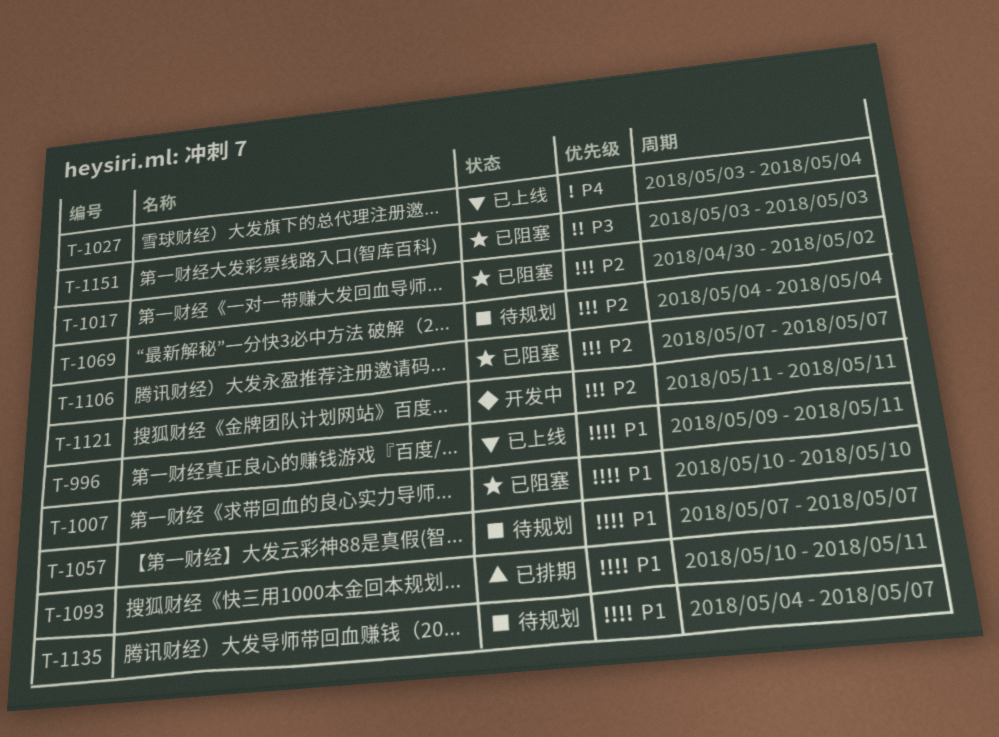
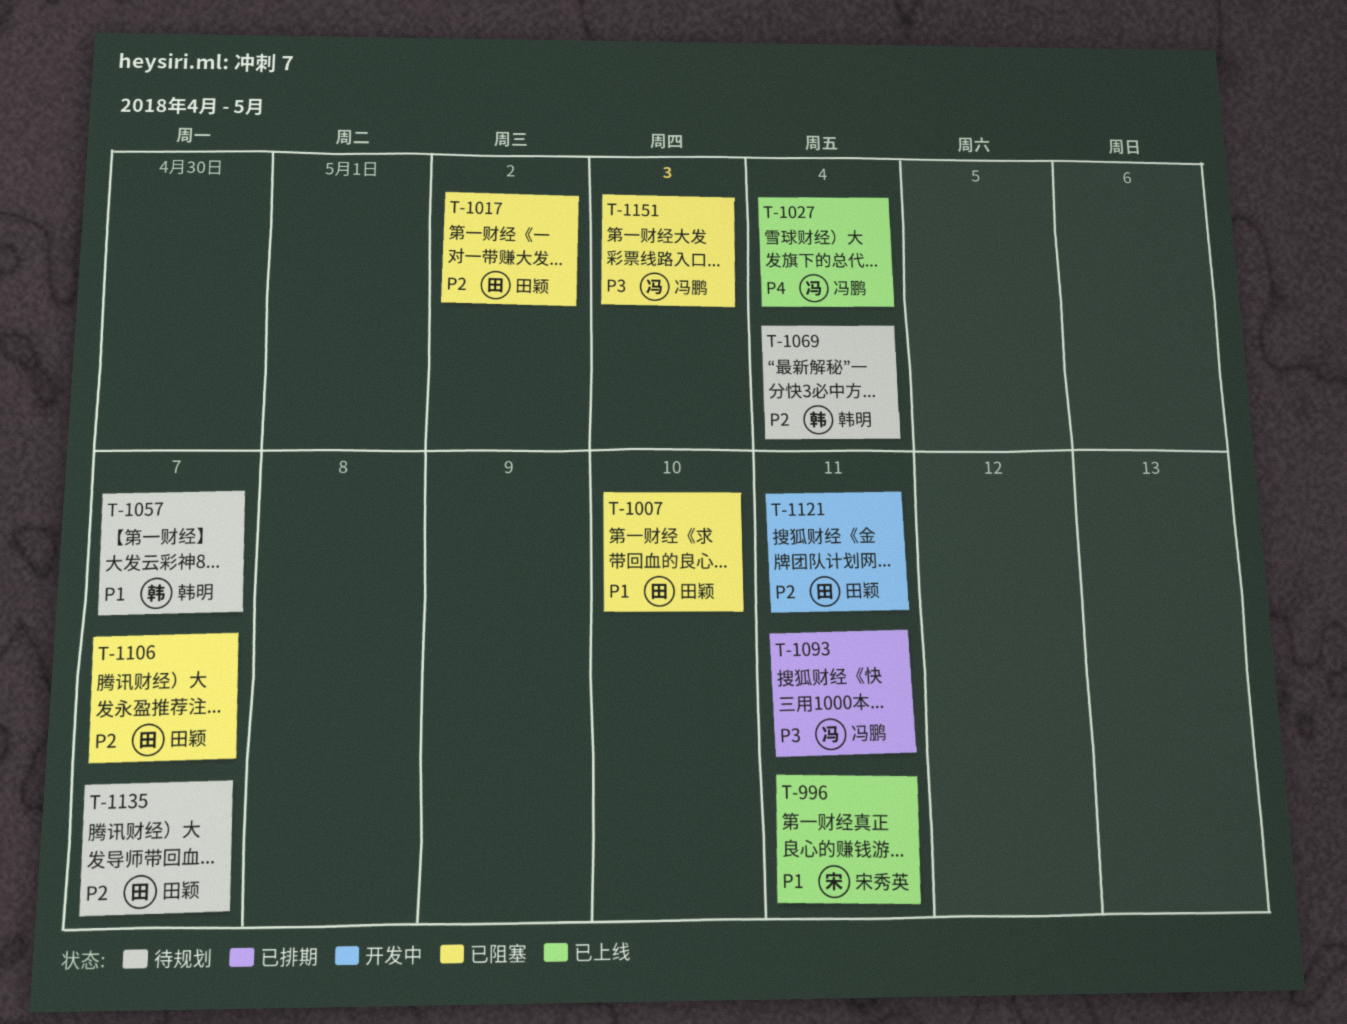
T-1093, priority: P1 -> P3
T-1135, priority: P1 -> P2

